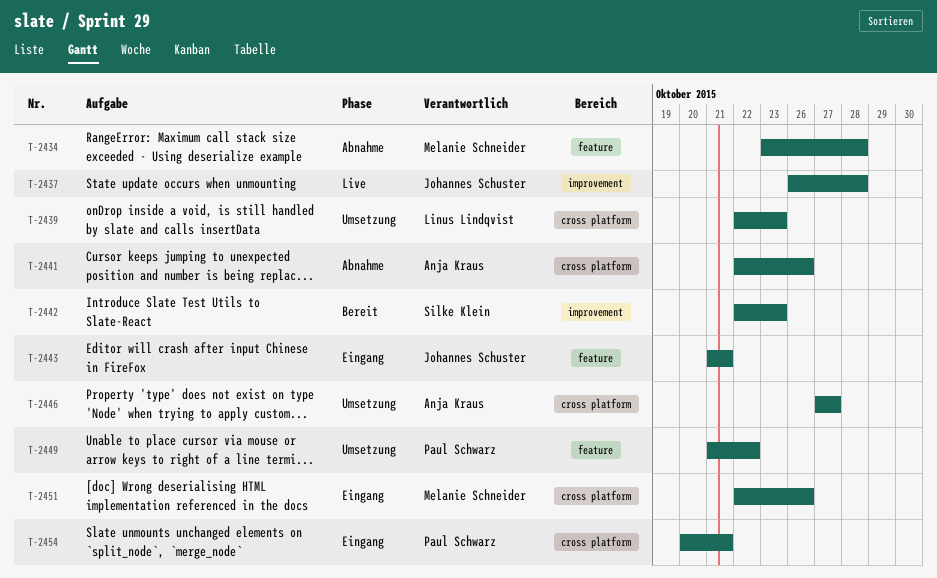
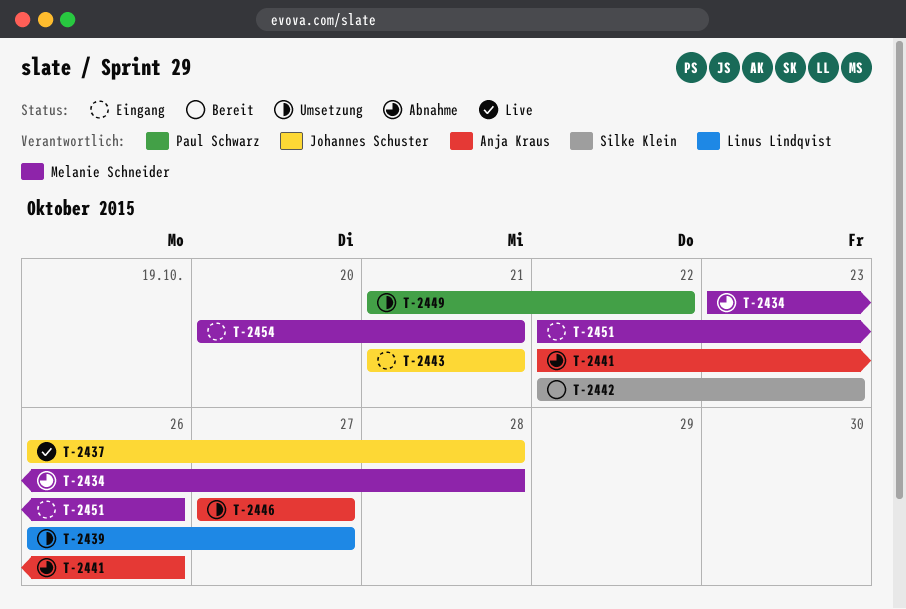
T-2439, start: Oct 22 -> Oct 26
T-2439, due: Oct 23 -> Oct 27
T-2454, owner: Paul Schwarz -> Melanie Schneider

